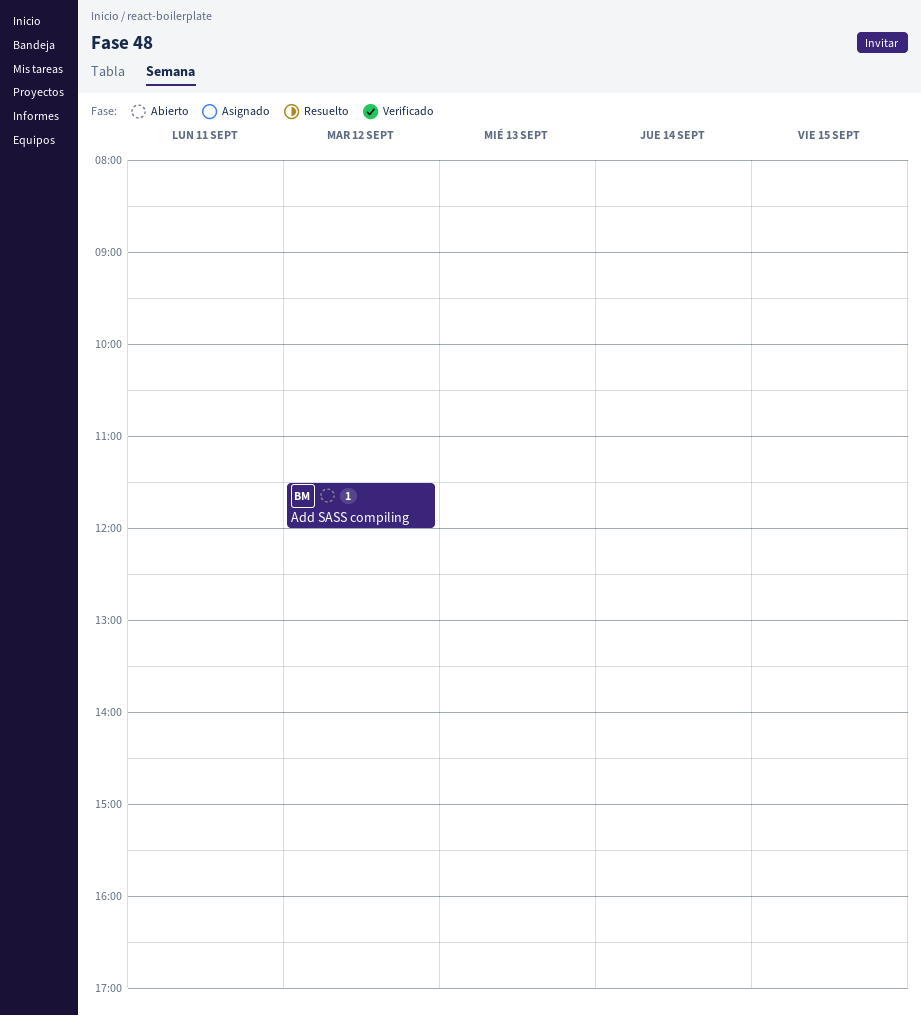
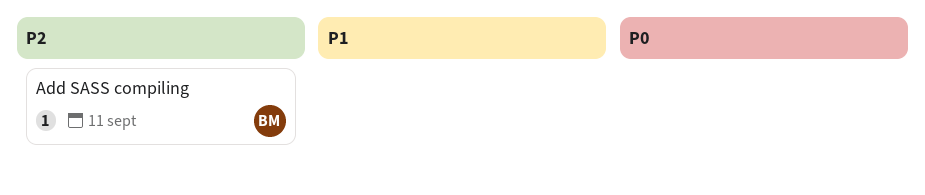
Add SASS compiling, day: Sep 12 -> Sep 11

